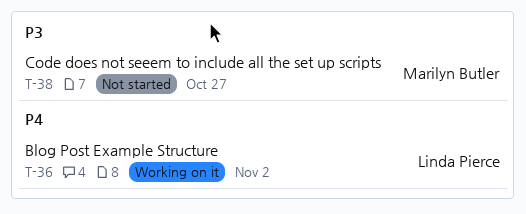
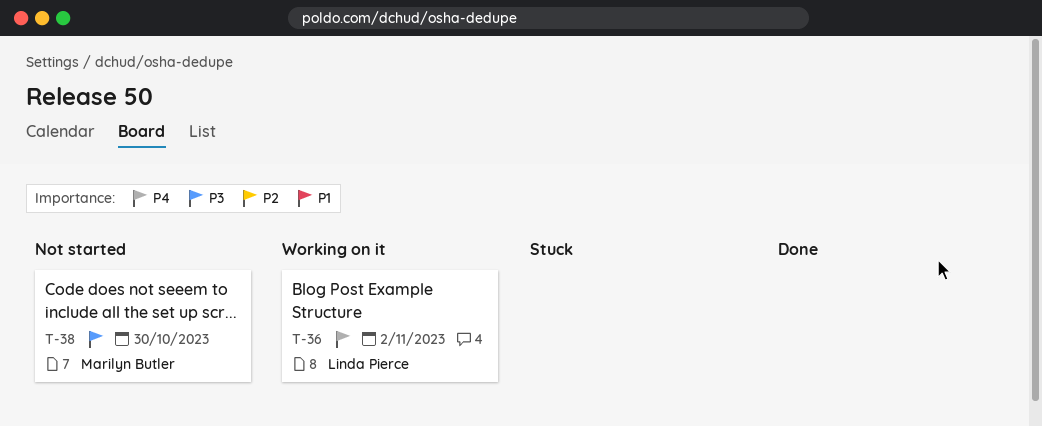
T-38, due: Oct 27 -> Oct 30

